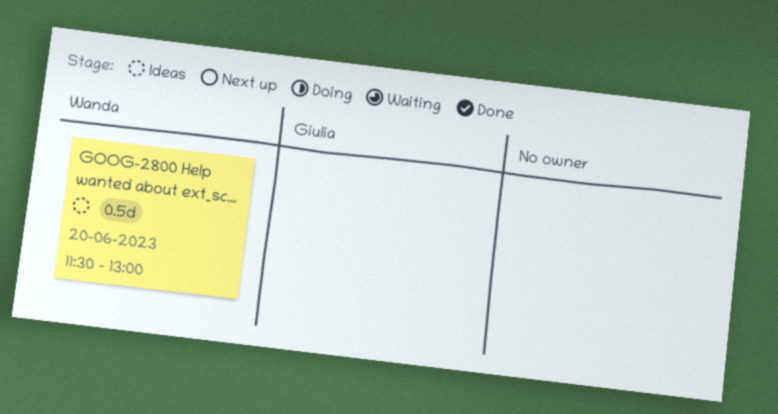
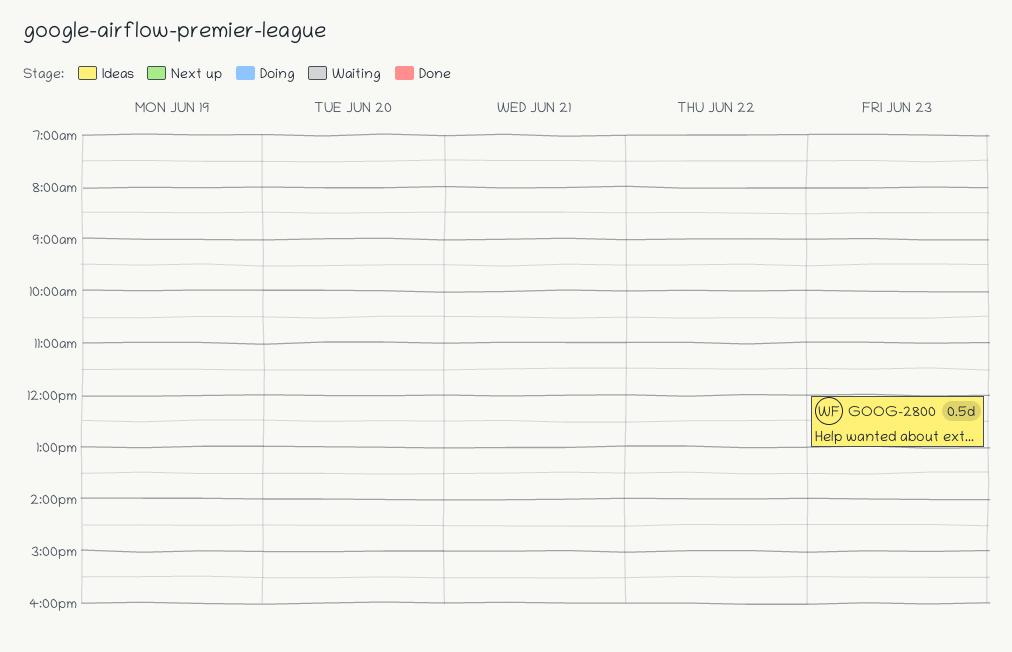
GOOG-2800, day: Jun 20 -> Jun 23
GOOG-2800, begins: 11:30 -> 12:00

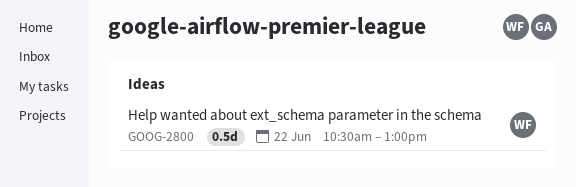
GOOG-2800, day: Jun 23 -> Jun 22
GOOG-2800, begins: 12:00 -> 10:30

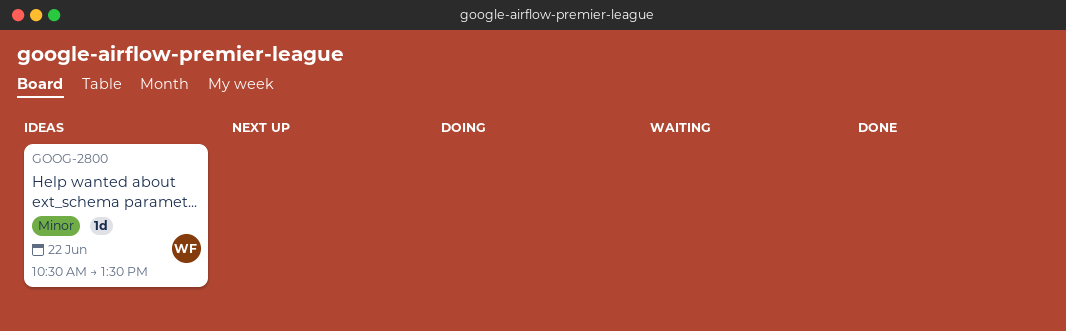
GOOG-2800, estimate: 0.5d -> 1d
GOOG-2800, ends: 13:00 -> 13:30

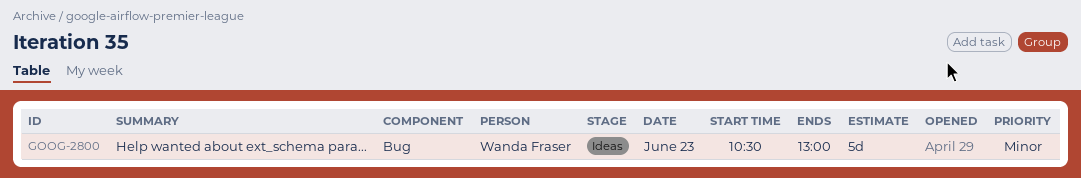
GOOG-2800, estimate: 1d -> 5d
GOOG-2800, day: Jun 22 -> Jun 23
GOOG-2800, ends: 13:30 -> 13:00

